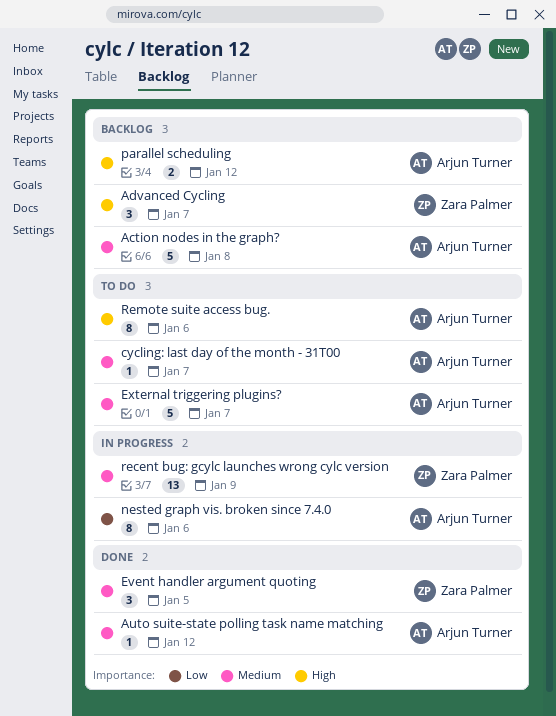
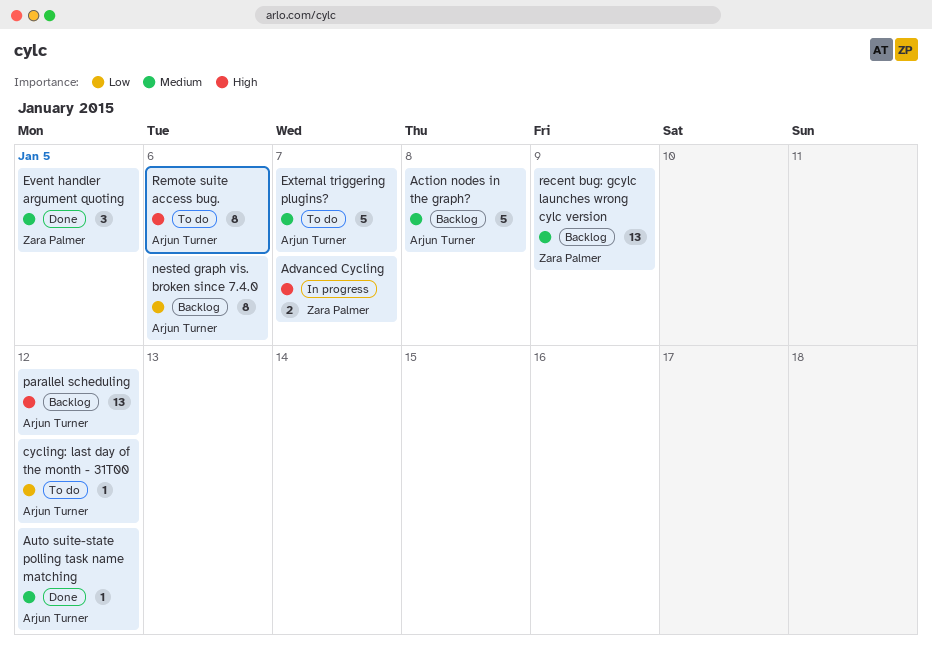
Advanced Cycling, status: Backlog -> In progress
Advanced Cycling, estimate: 3 -> 2
cycling: last day of the month - 31T00, priority: Medium -> Low
cycling: last day of the month - 31T00, due: Jan 7 -> Jan 12
nested graph vis. broken since 7.4.0, status: In progress -> Backlog
parallel scheduling, estimate: 2 -> 13
recent bug: gcylc launches wrong cylc version, status: In progress -> Backlog

